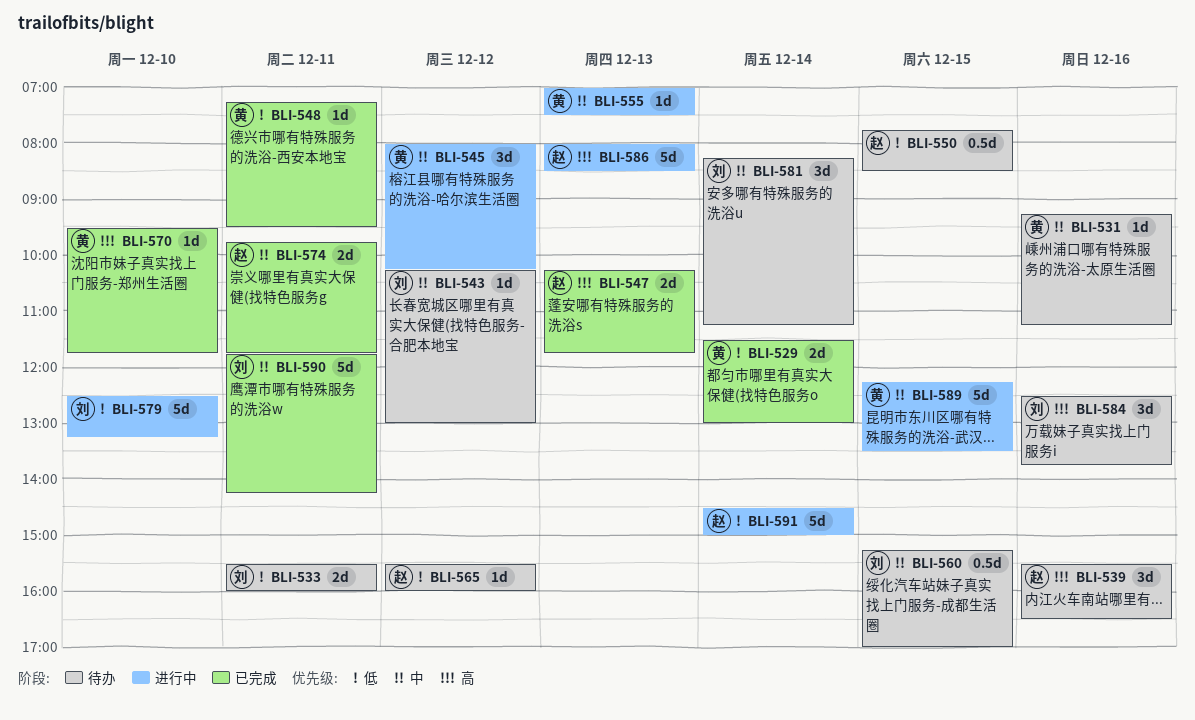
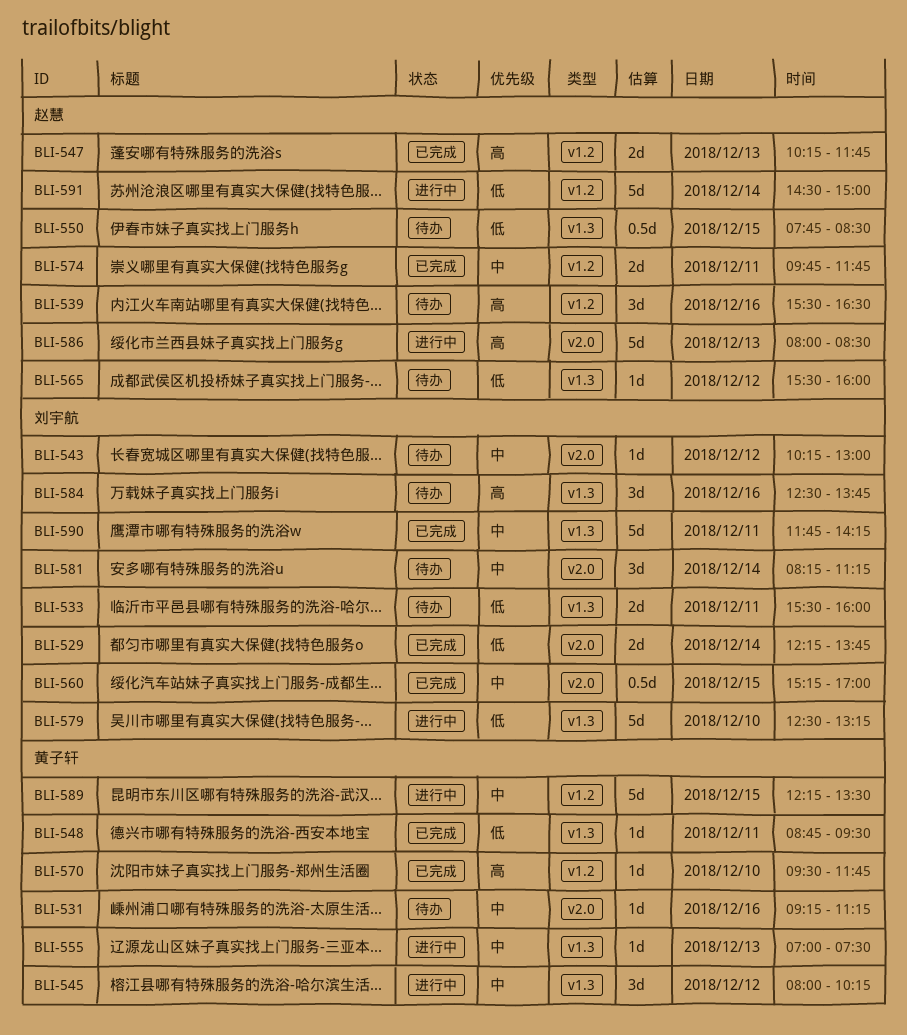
BLI-529, owner: 黄子轩 -> 刘宇航
BLI-529, begins: 11:30 -> 12:15
BLI-529, ends: 13:00 -> 13:45
BLI-548, begins: 07:15 -> 08:45
BLI-560, status: 待办 -> 已完成

